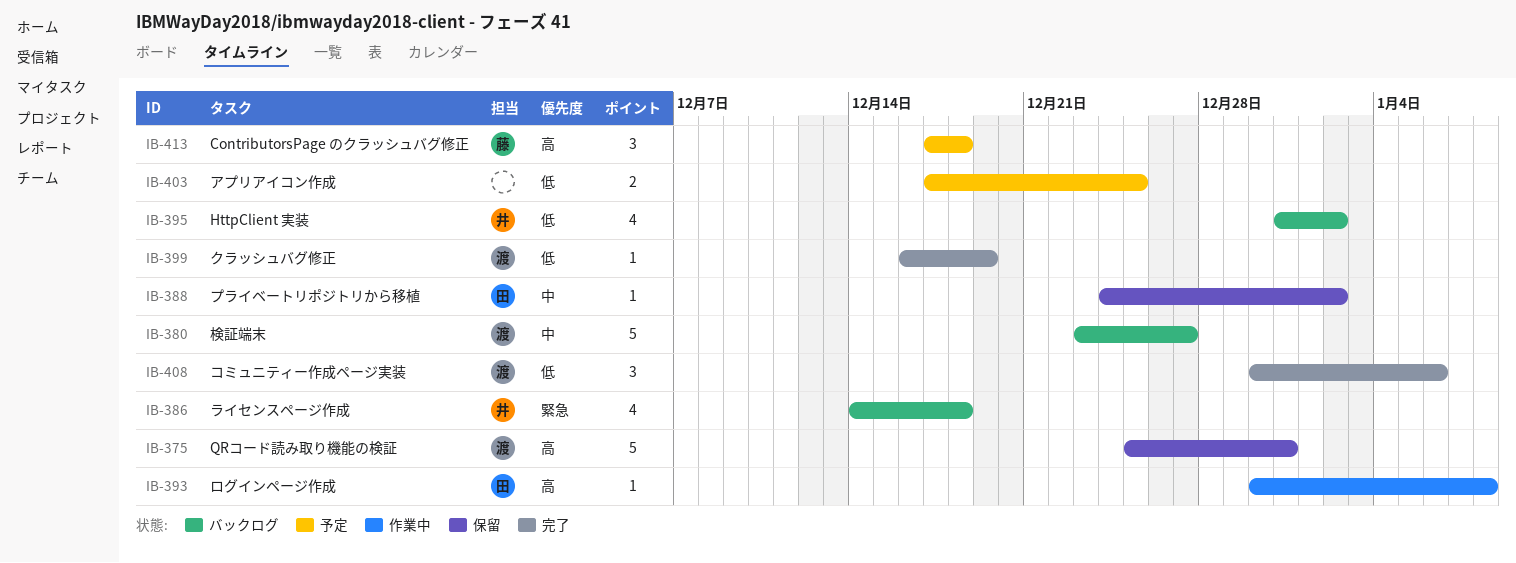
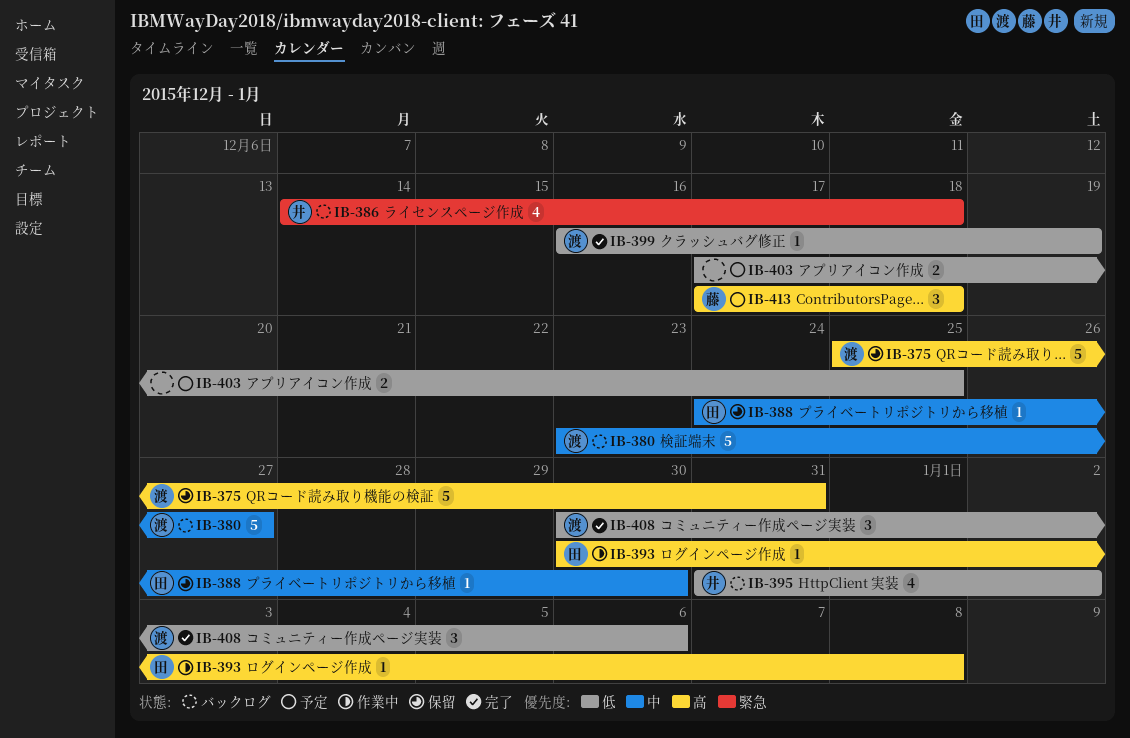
IB-388, due: Jan 2 -> Dec 30

